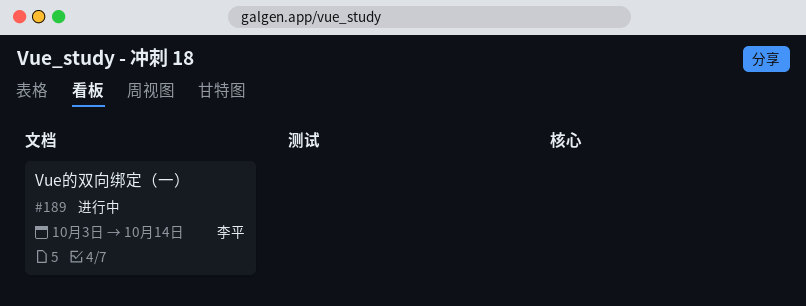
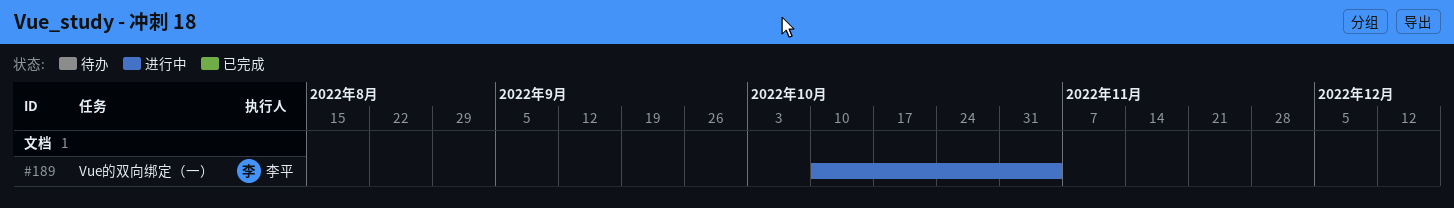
#189, start: Oct 3 -> Oct 10
#189, due: Oct 14 -> Nov 4

